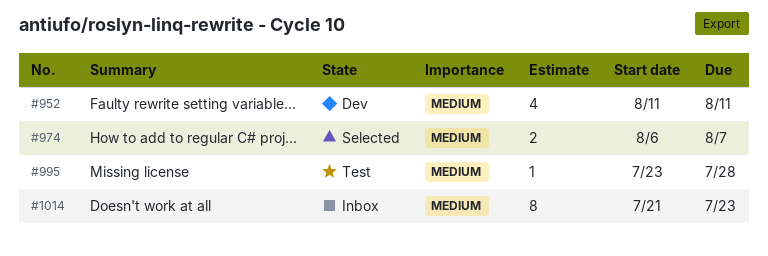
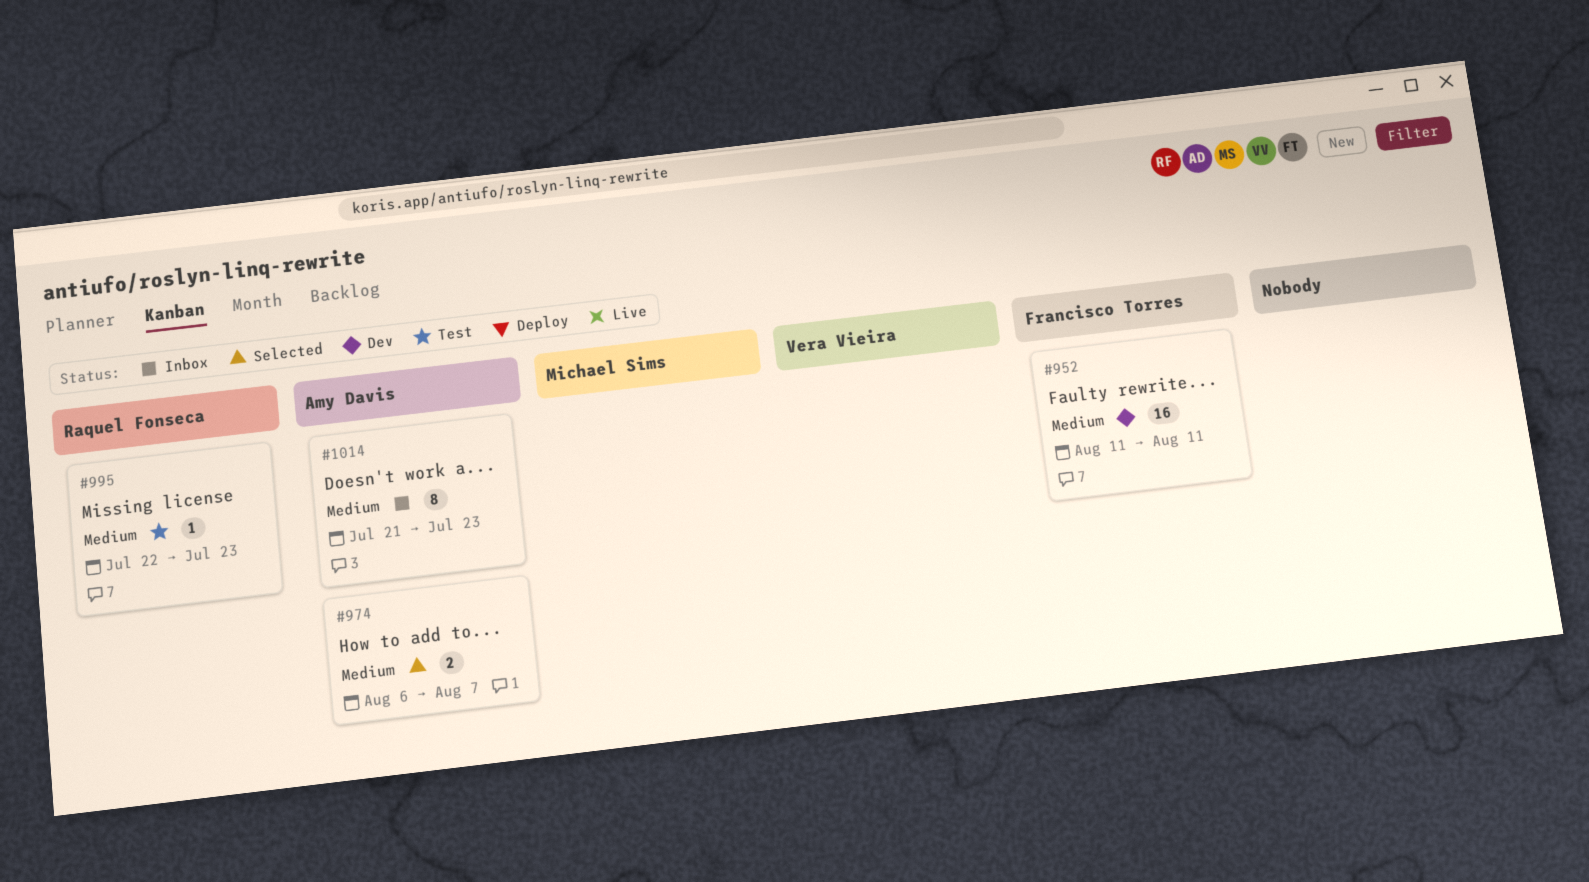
#952, estimate: 4 -> 16
#995, start: Jul 23 -> Jul 22
#995, due: Jul 28 -> Jul 23

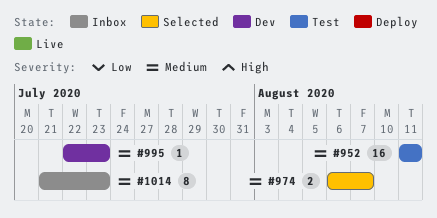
#952, status: Dev -> Test
#995, status: Test -> Dev

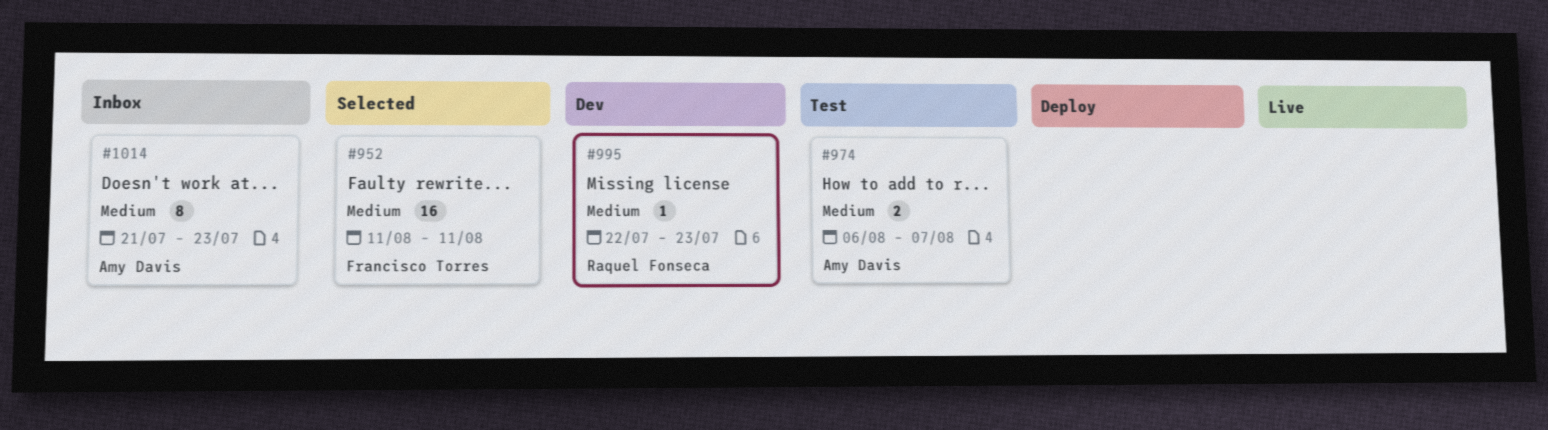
#952, status: Test -> Selected
#974, status: Selected -> Test

